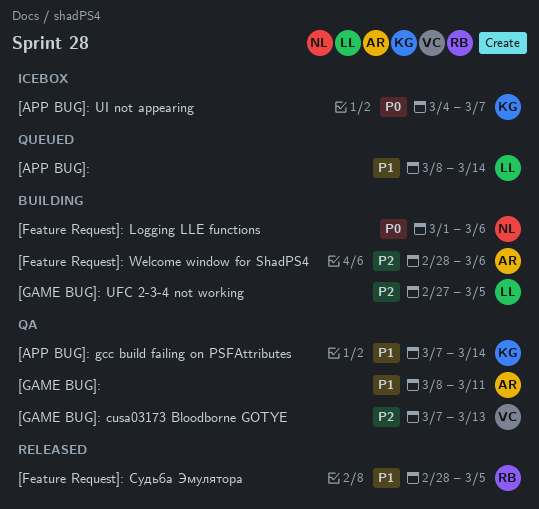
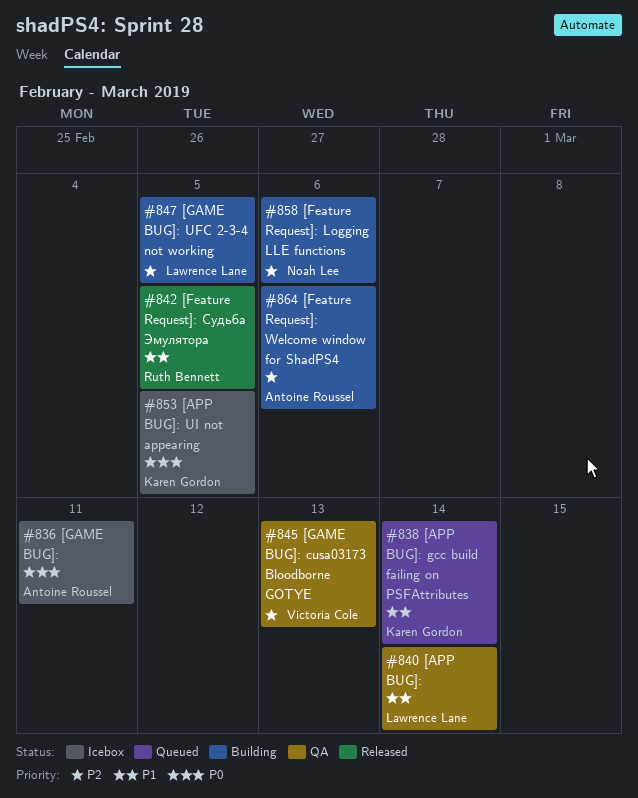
[APP BUG]:, status: Queued -> QA
[APP BUG]: gcc build failing on PSFAttributes, status: QA -> Queued
[APP BUG]: UI not appearing, due: Mar 7 -> Mar 5
[Feature Request]: Logging LLE functions, priority: P0 -> P2
[GAME BUG]:, status: QA -> Icebox
[GAME BUG]:, priority: P1 -> P0

